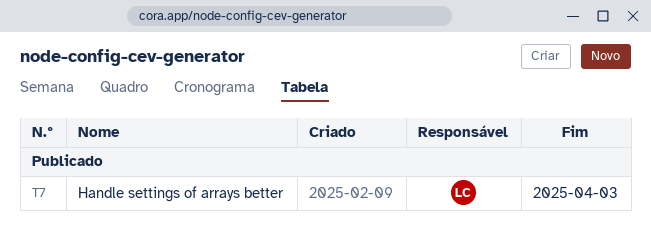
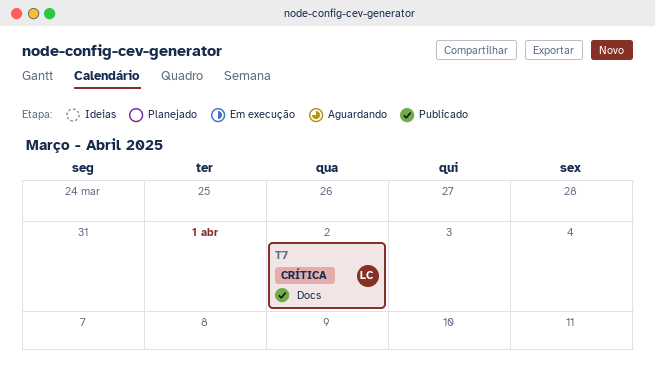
T7, due: Apr 3 -> Apr 2

